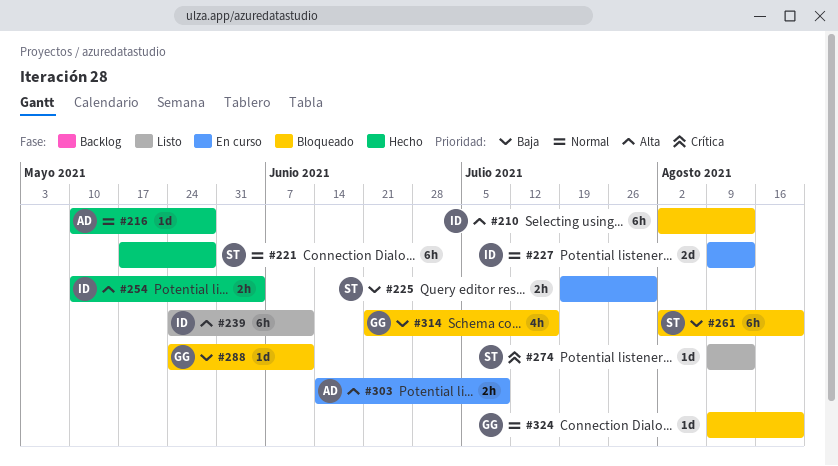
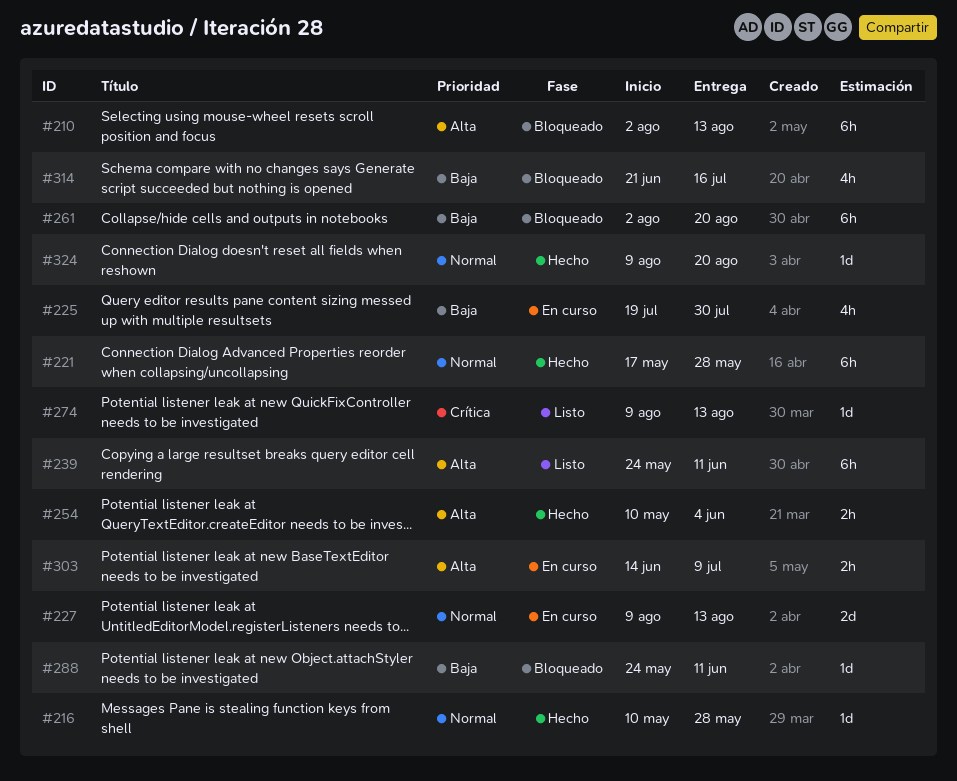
#225, estimate: 2h -> 4h
#324, status: Bloqueado -> Hecho

